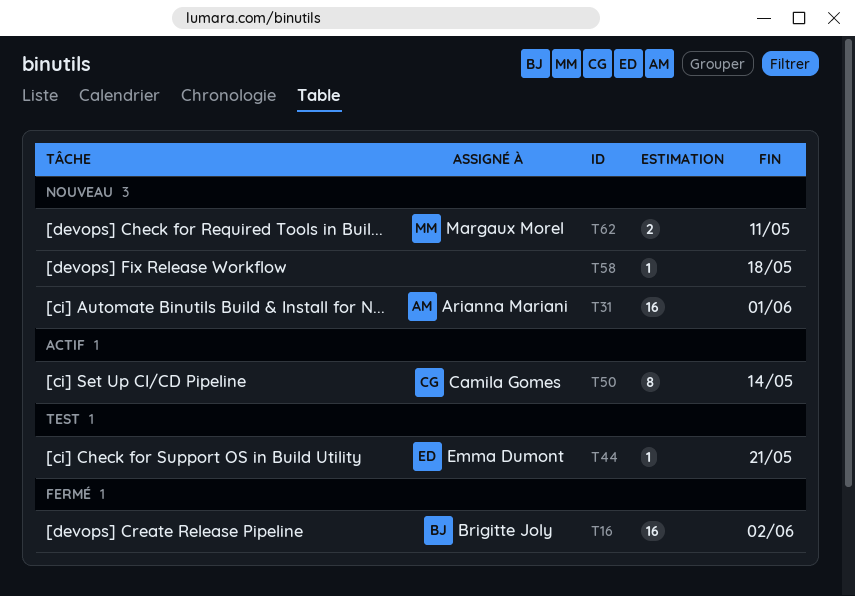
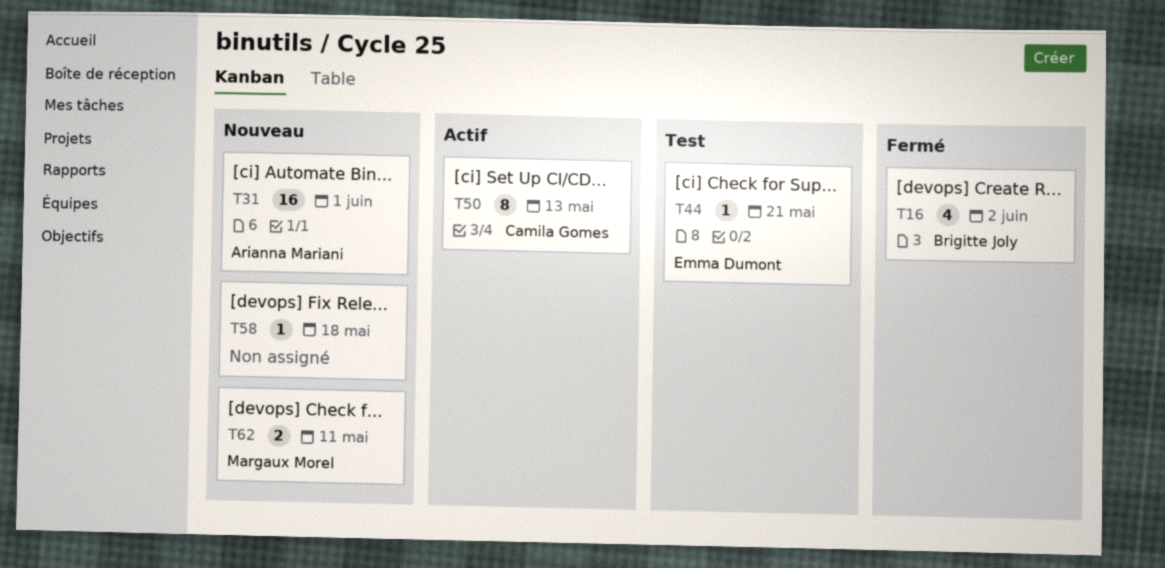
T16, estimate: 16 -> 4
T50, due: May 14 -> May 13

